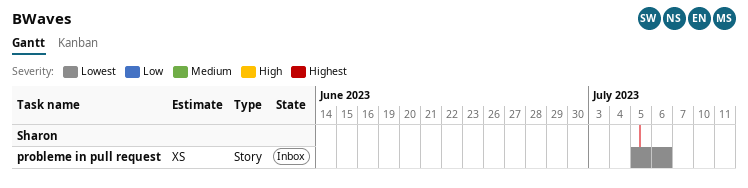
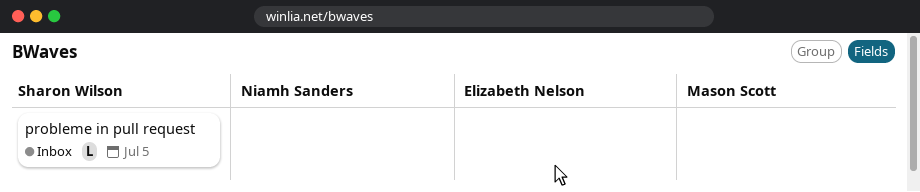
probleme in pull request, estimate: XS -> L
probleme in pull request, due: Jul 6 -> Jul 5

